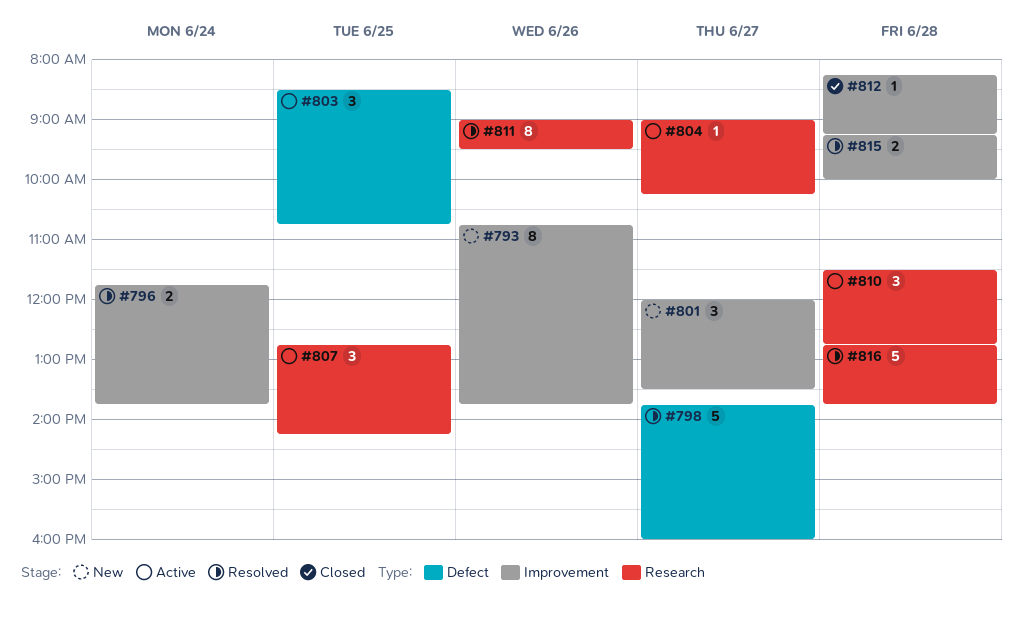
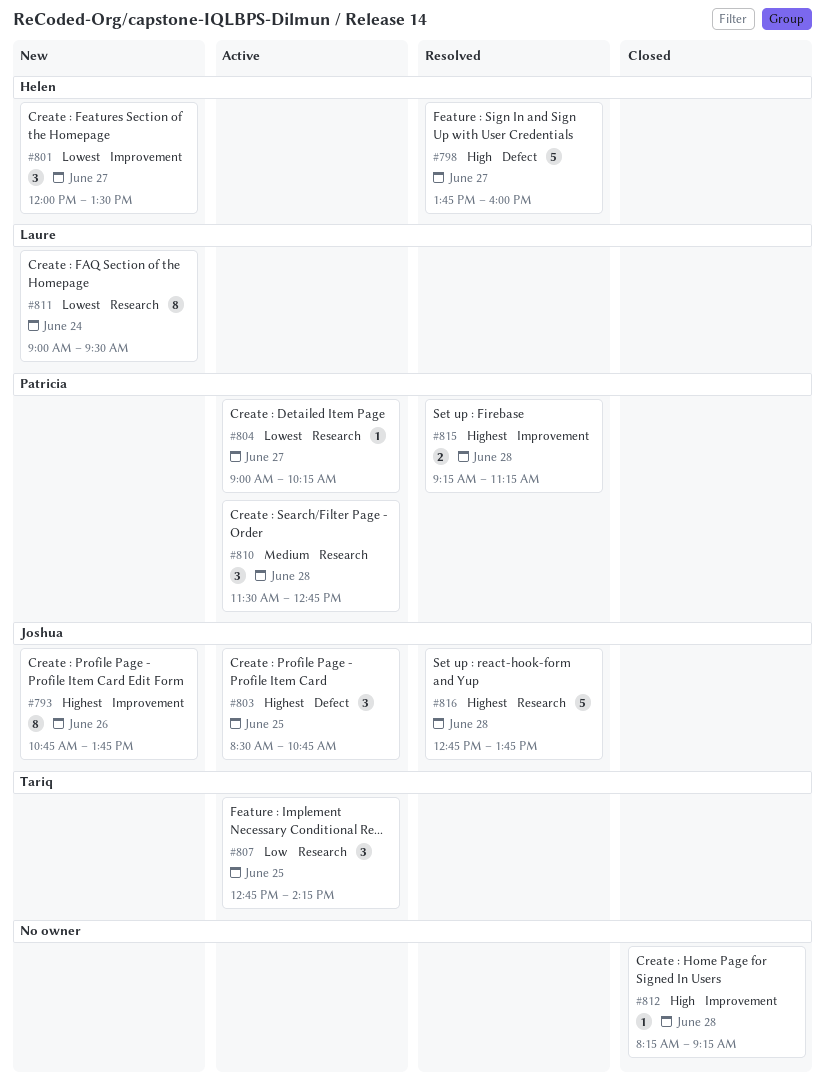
#796: present -> none
#811, status: Resolved -> New
#811, day: Jun 26 -> Jun 24
#815, ends: 10:00 -> 11:15

